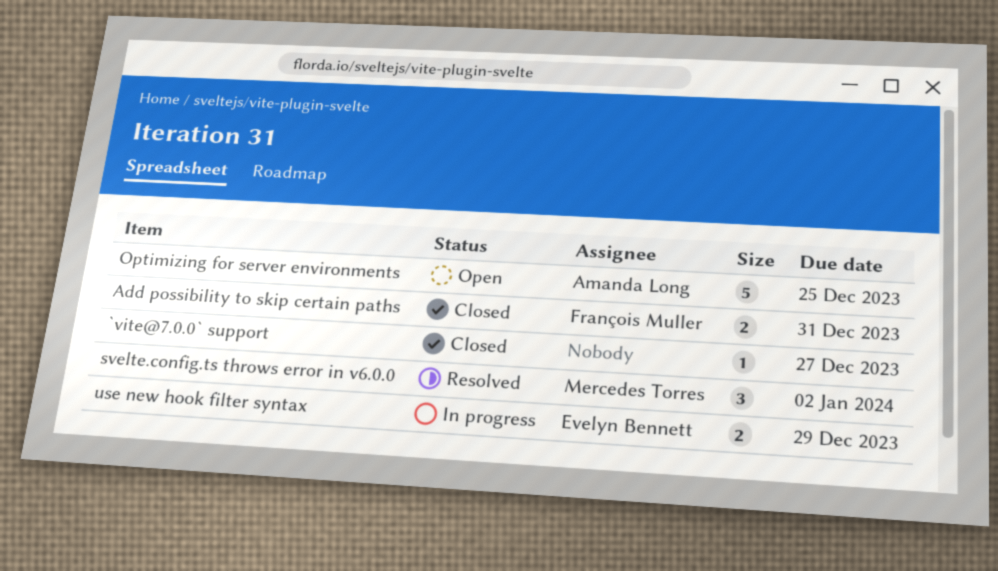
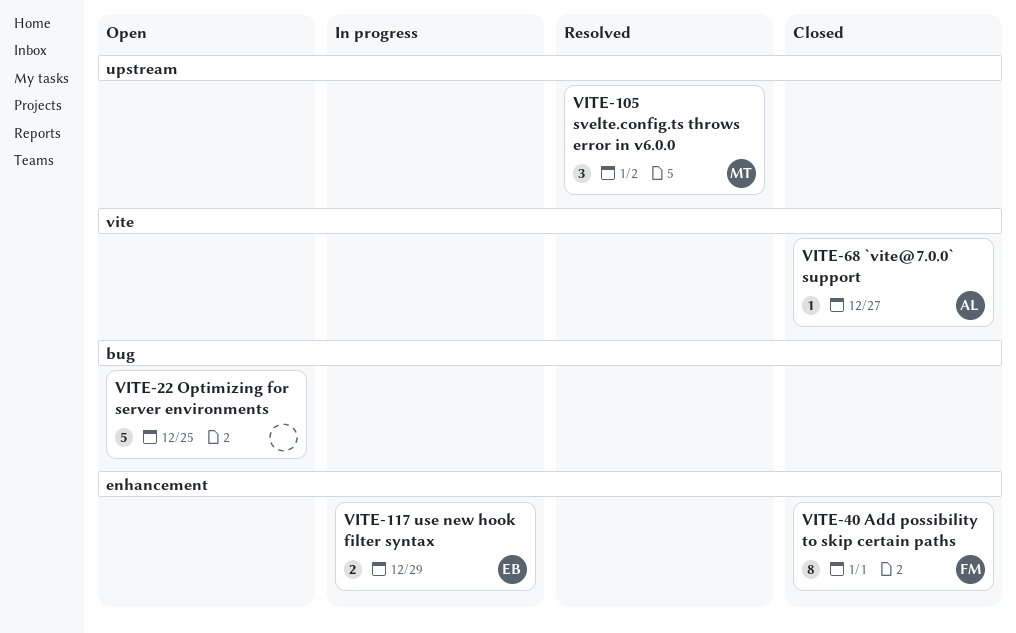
`vite@7.0.0` support, owner: none -> Amanda Long
Add possibility to skip certain paths, estimate: 2 -> 8
Add possibility to skip certain paths, due: Dec 31 -> Jan 1
Optimizing for server environments, owner: Amanda Long -> none

